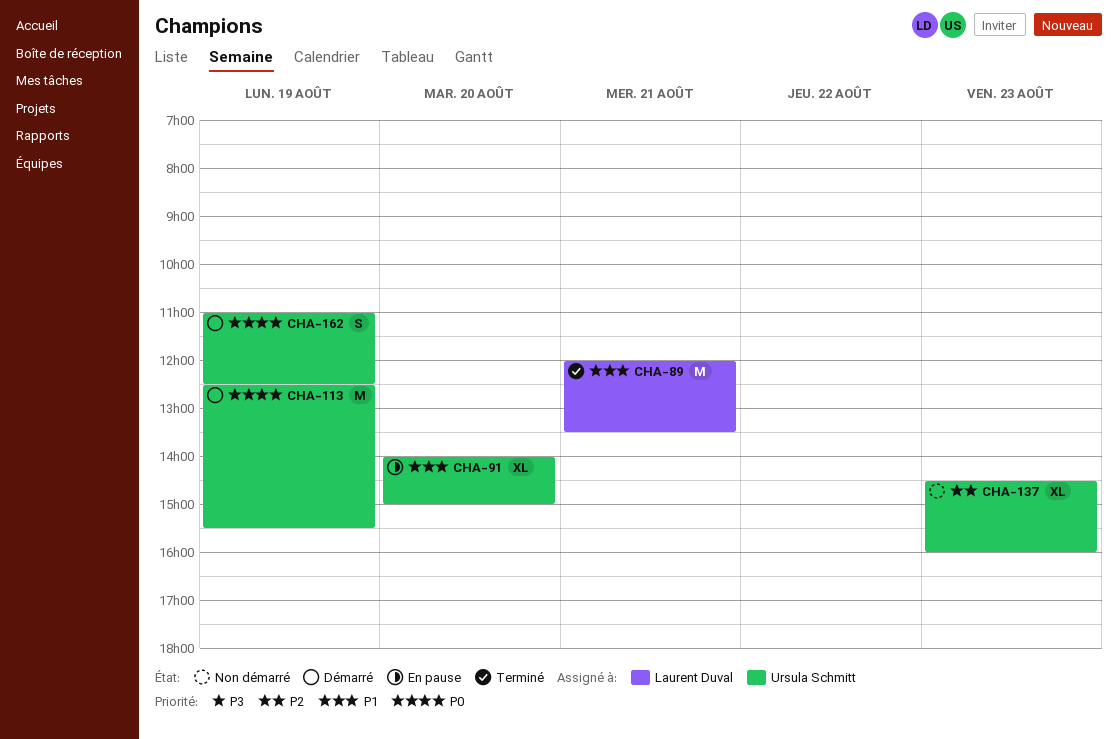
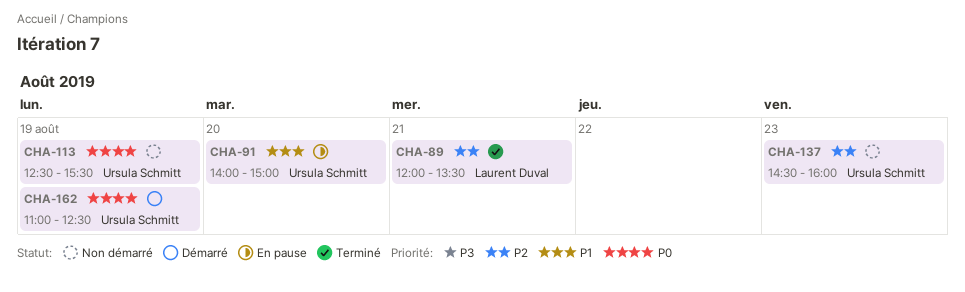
CHA-89, priority: P1 -> P2
CHA-113, status: Démarré -> Non démarré

